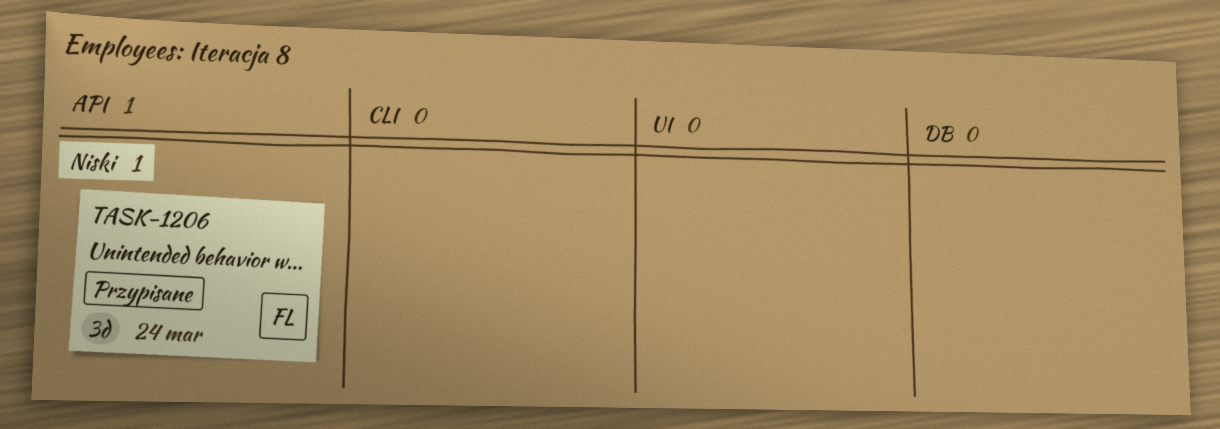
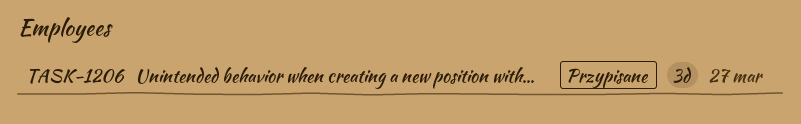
TASK-1206, due: Mar 24 -> Mar 27

